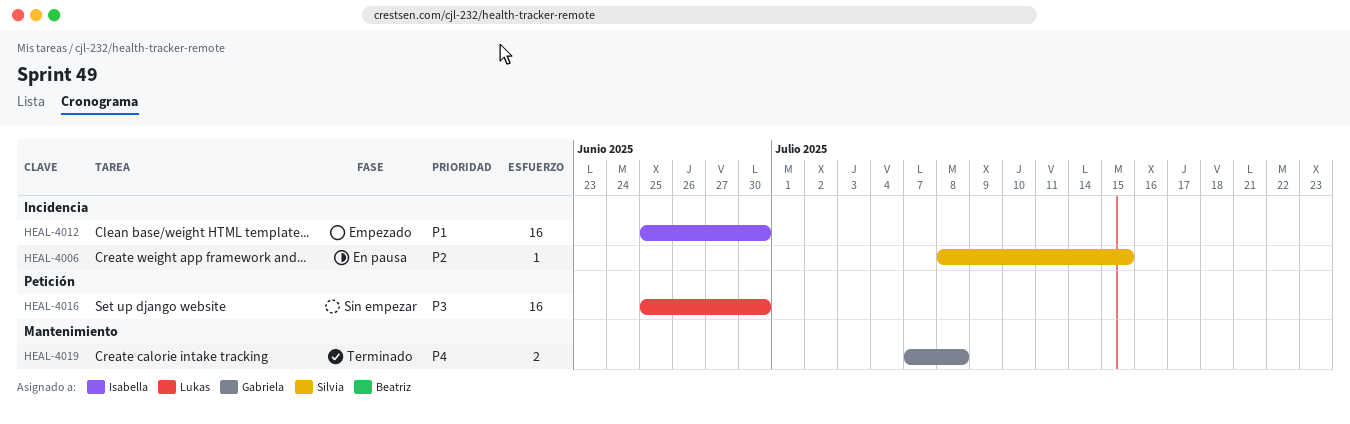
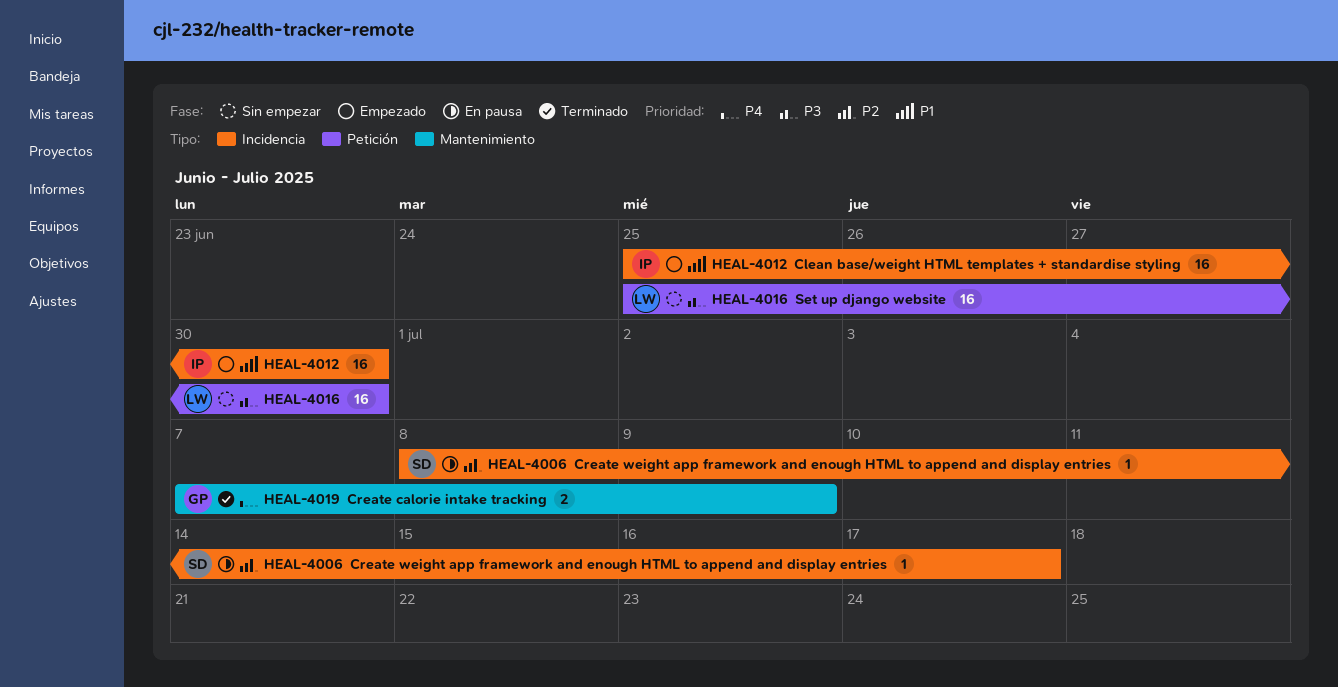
HEAL-4006, due: Jul 15 -> Jul 17
HEAL-4019, due: Jul 8 -> Jul 9

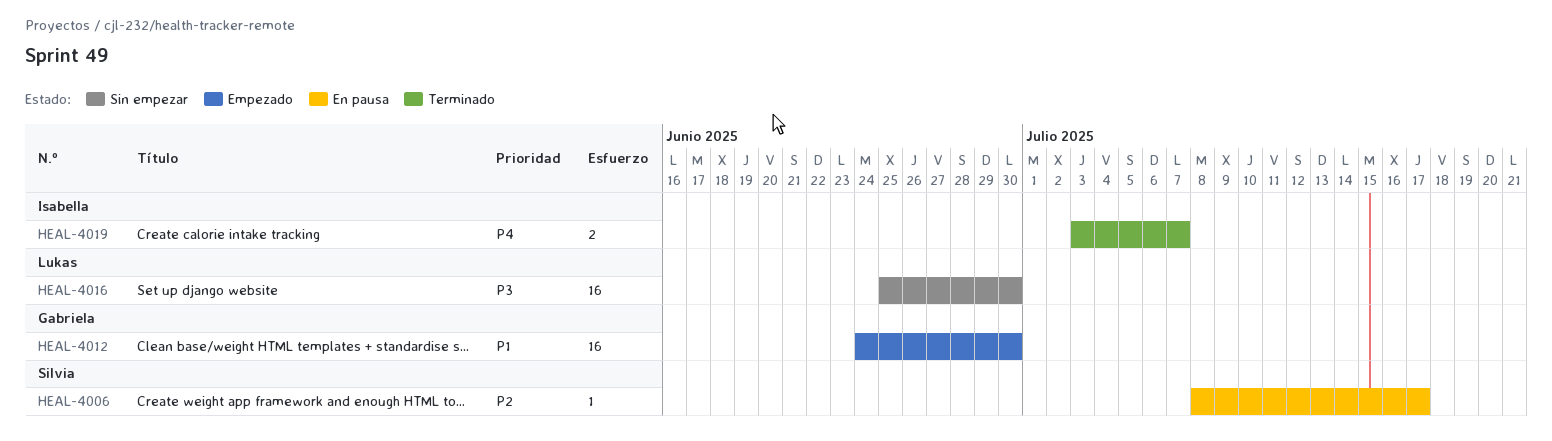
HEAL-4012, owner: Isabella -> Gabriela
HEAL-4012, start: Jun 25 -> Jun 24
HEAL-4019, owner: Gabriela -> Isabella
HEAL-4019, start: Jul 7 -> Jul 3
HEAL-4019, due: Jul 9 -> Jul 7

